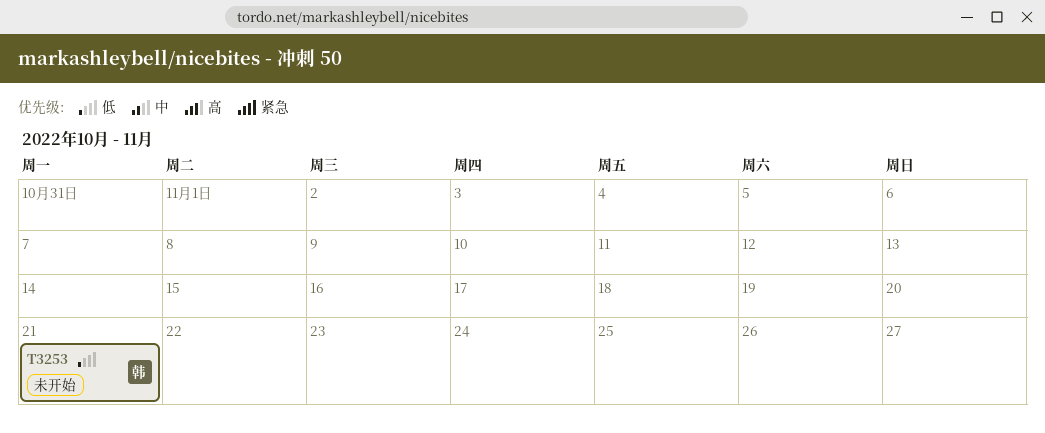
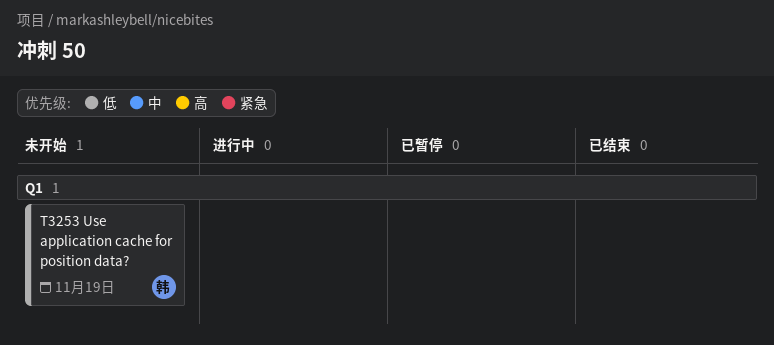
T3253, due: Nov 21 -> Nov 19

